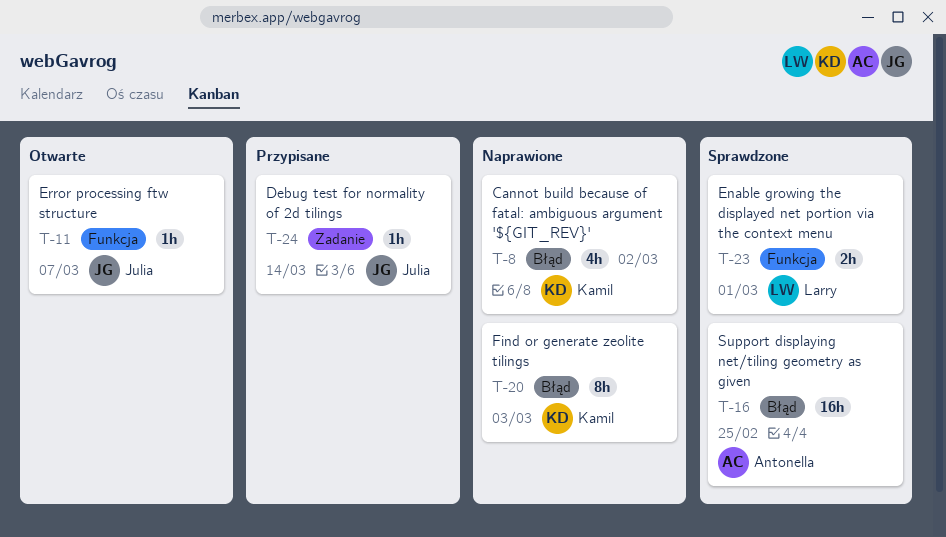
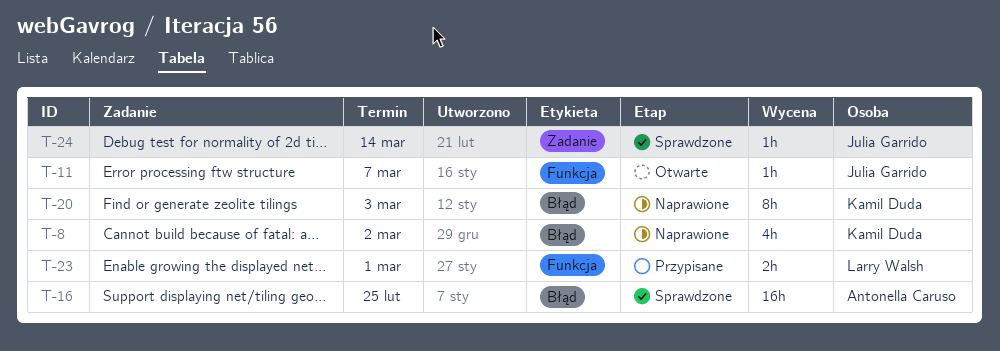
T-23, status: Sprawdzone -> Przypisane
T-24, status: Przypisane -> Sprawdzone

